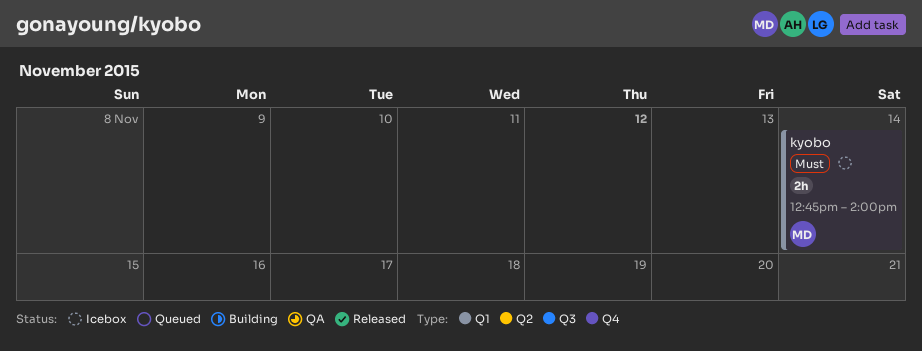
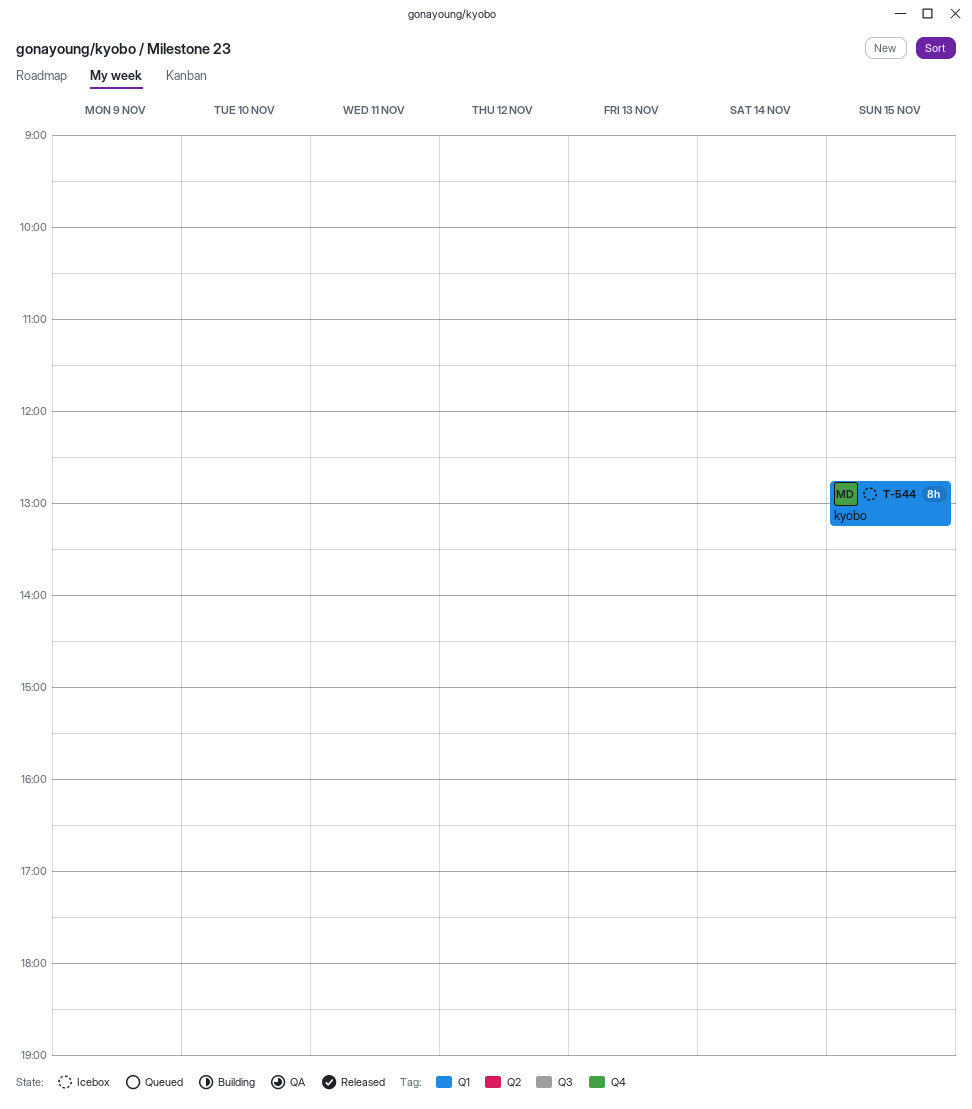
kyobo, estimate: 2h -> 8h
kyobo, day: Nov 14 -> Nov 15
kyobo, ends: 14:00 -> 13:15

